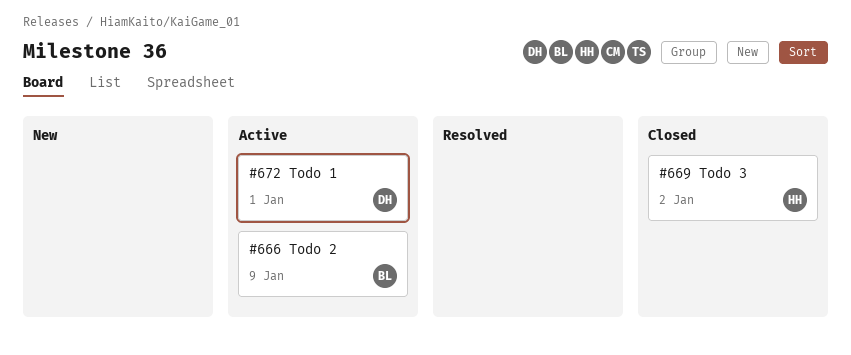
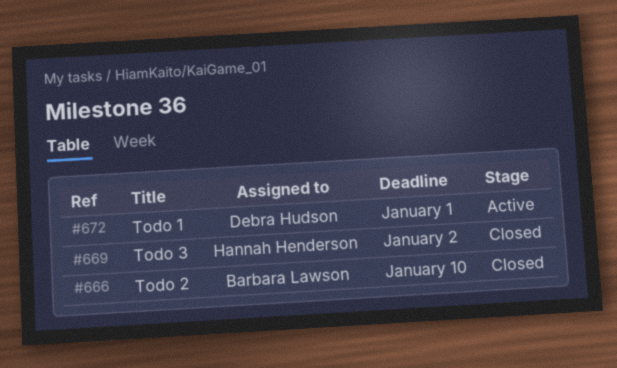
#666, status: Active -> Closed
#666, due: Jan 9 -> Jan 10

